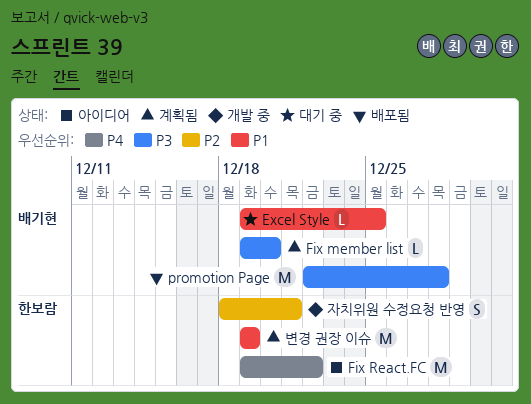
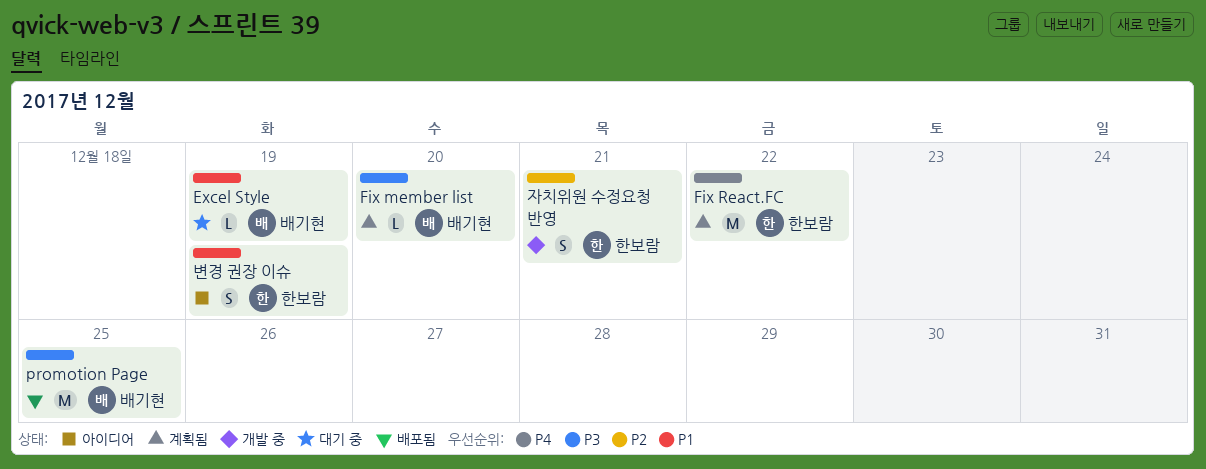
Excel Style, due: Dec 25 -> Dec 19
Fix React.FC, status: 아이디어 -> 계획됨
promotion Page, due: Dec 28 -> Dec 25
변경 권장 이슈, status: 계획됨 -> 아이디어
변경 권장 이슈, estimate: M -> S

